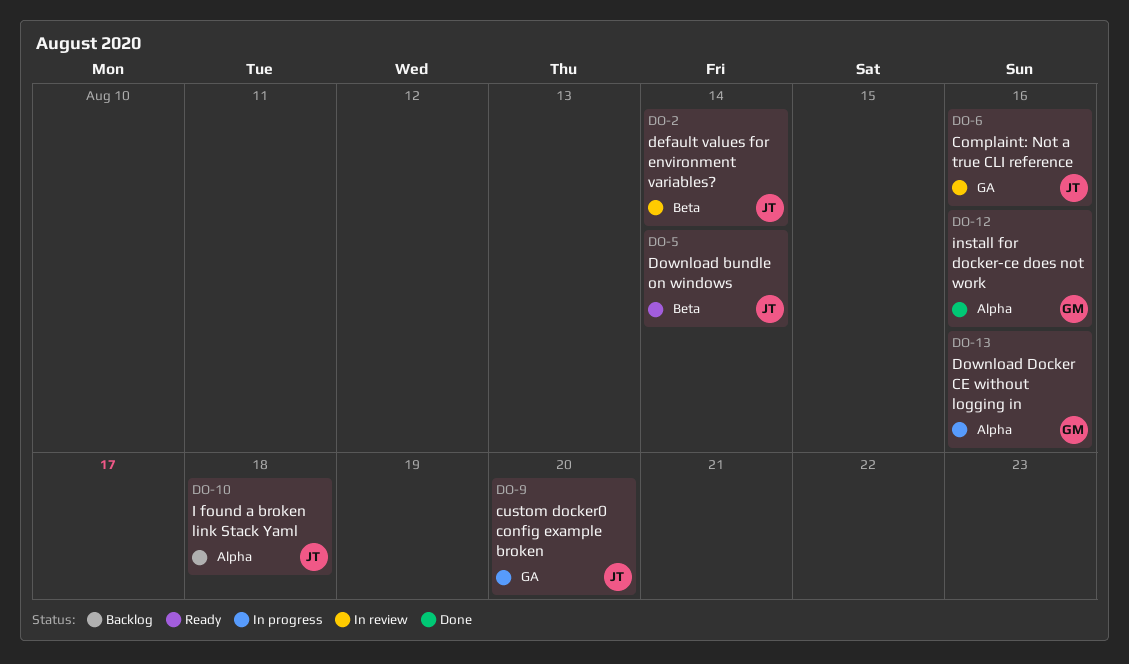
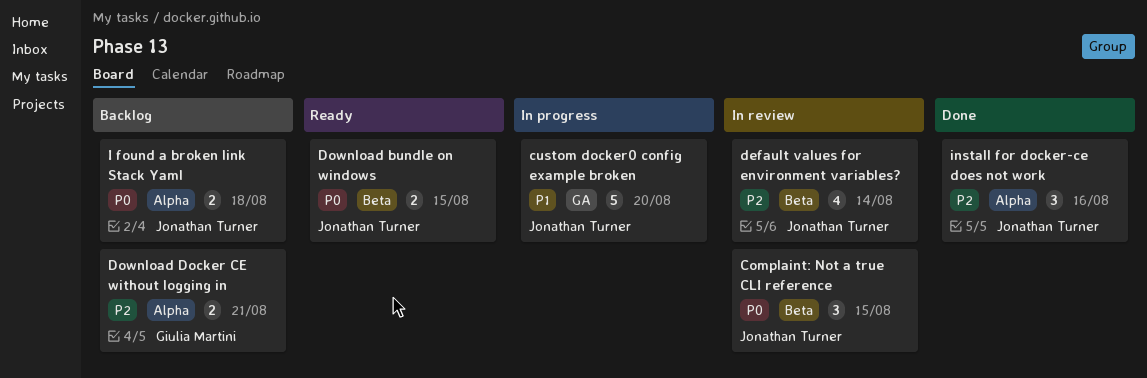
Complaint: Not a true CLI reference, label: GA -> Beta
Complaint: Not a true CLI reference, due: Aug 16 -> Aug 15
Download bundle on windows, due: Aug 14 -> Aug 15
Download Docker CE without logging in, status: In progress -> Backlog
Download Docker CE without logging in, due: Aug 16 -> Aug 21
install for docker-ce does not work, owner: Giulia Martini -> Jonathan Turner

